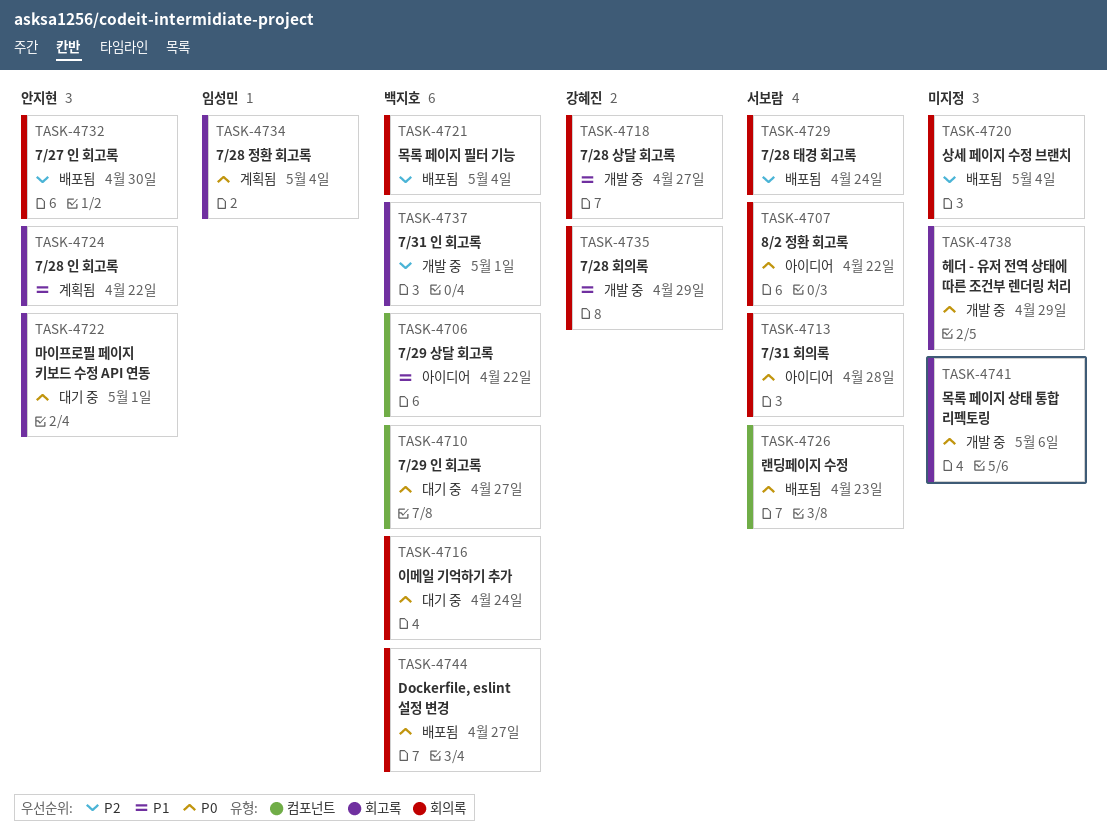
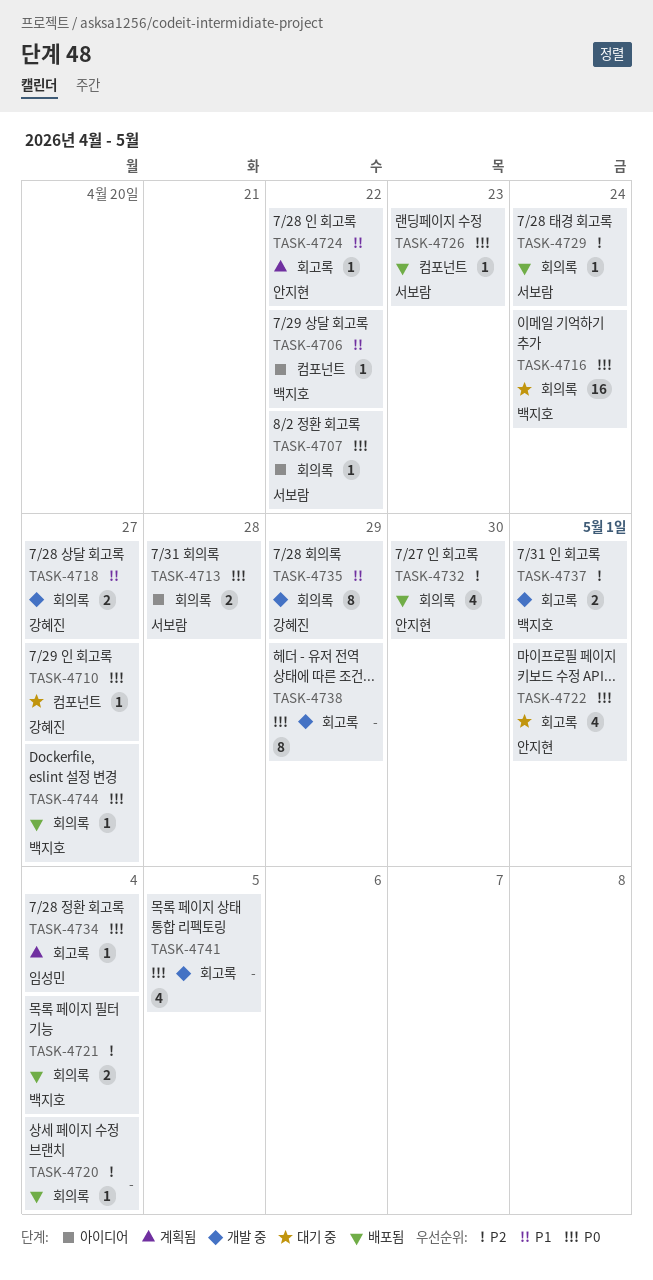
TASK-4710, owner: 백지호 -> 강혜진
TASK-4741, due: May 6 -> May 5

